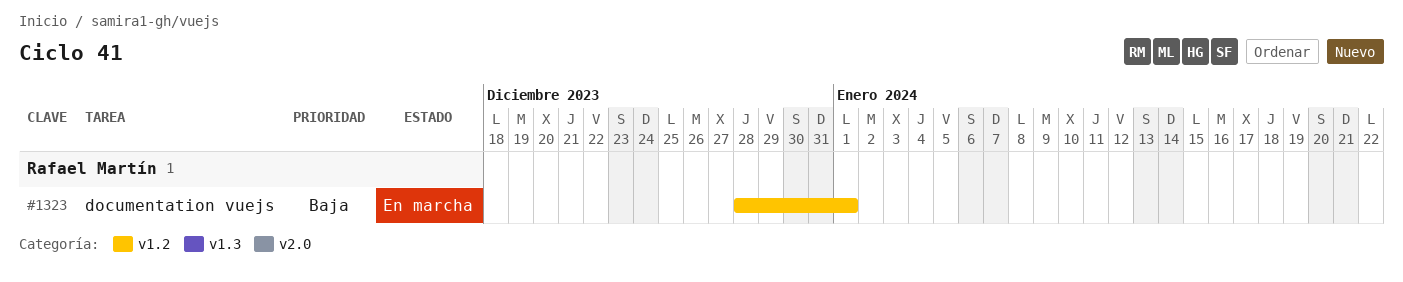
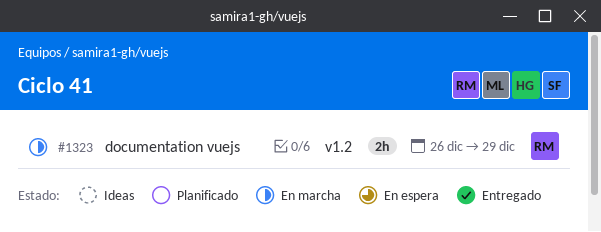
#1323, start: Dec 28 -> Dec 26
#1323, due: Jan 1 -> Dec 29

